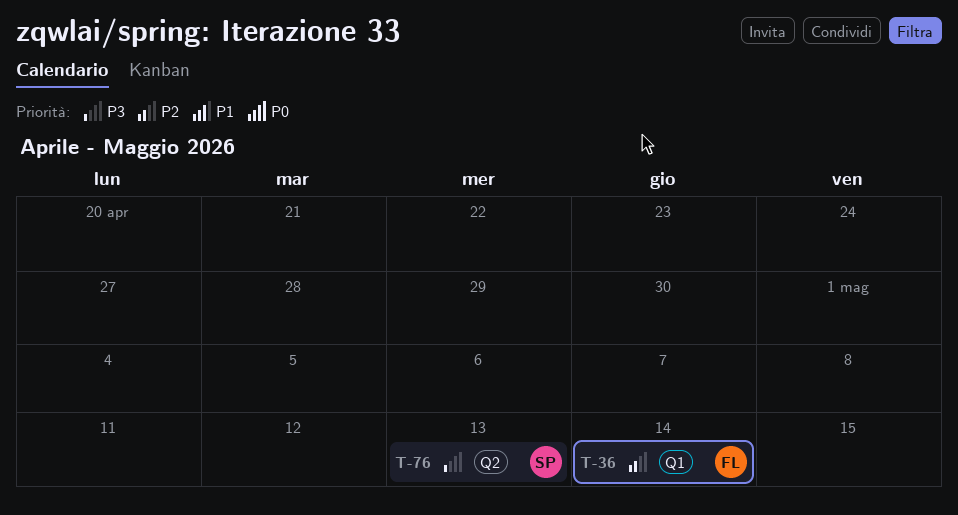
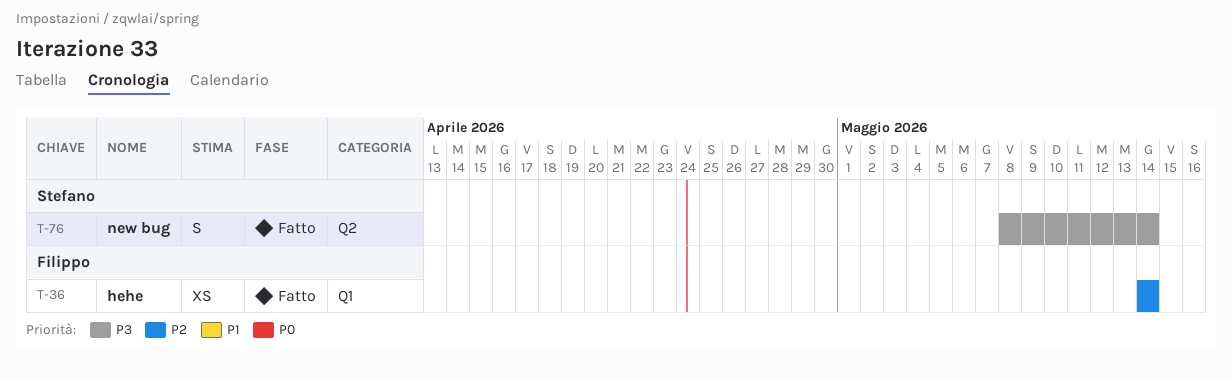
T-76, due: May 13 -> May 14

